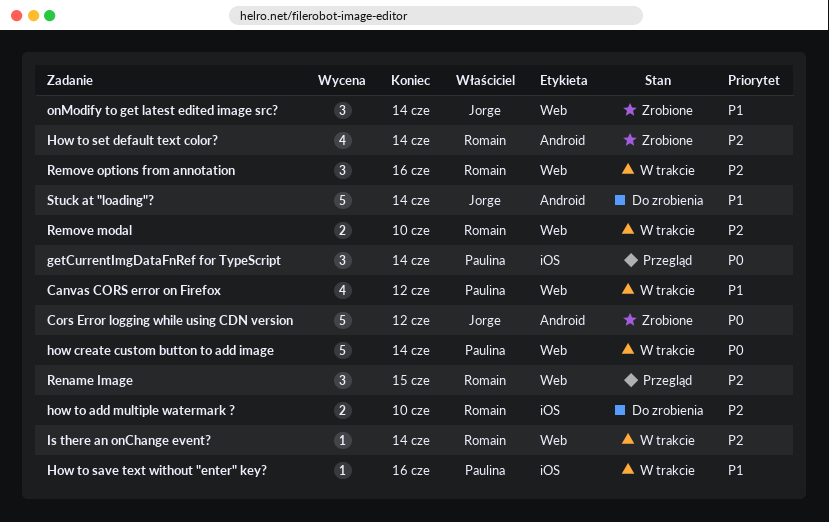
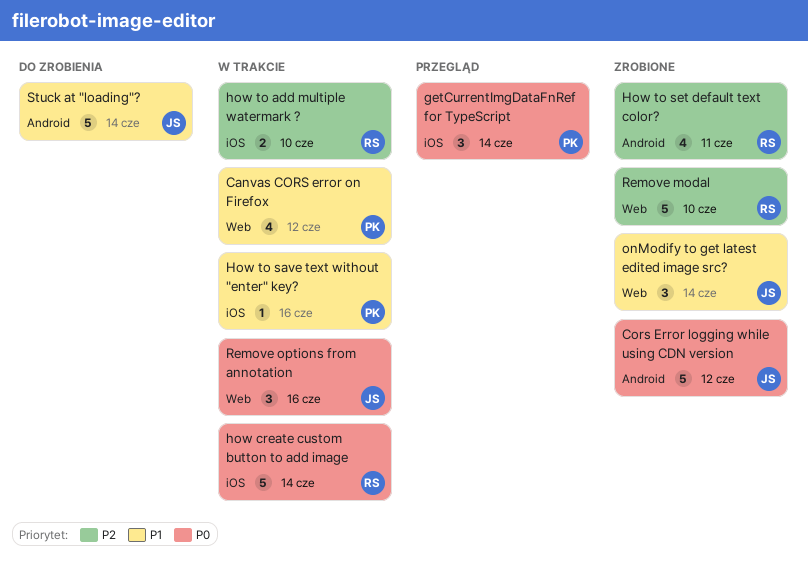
how create custom button to add image, owner: Paulina -> Romain
how create custom button to add image, label: Web -> iOS
how to add multiple watermark ?, status: Do zrobienia -> W trakcie
How to set default text color?, due: Jun 14 -> Jun 11
Is there an onChange event?: present -> none
Remove modal, status: W trakcie -> Zrobione
Remove modal, estimate: 2 -> 5
Remove options from annotation, owner: Romain -> Jorge
Remove options from annotation, priority: P2 -> P0
Rename Image: present -> none

